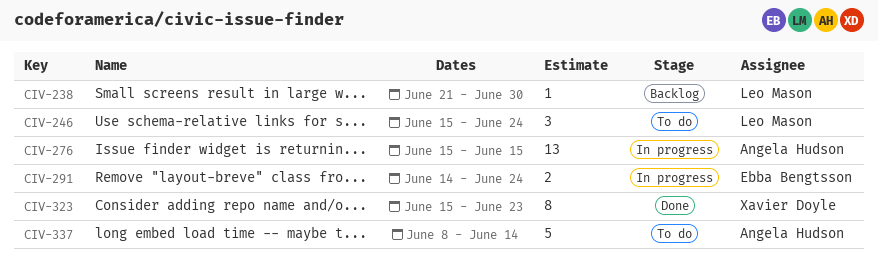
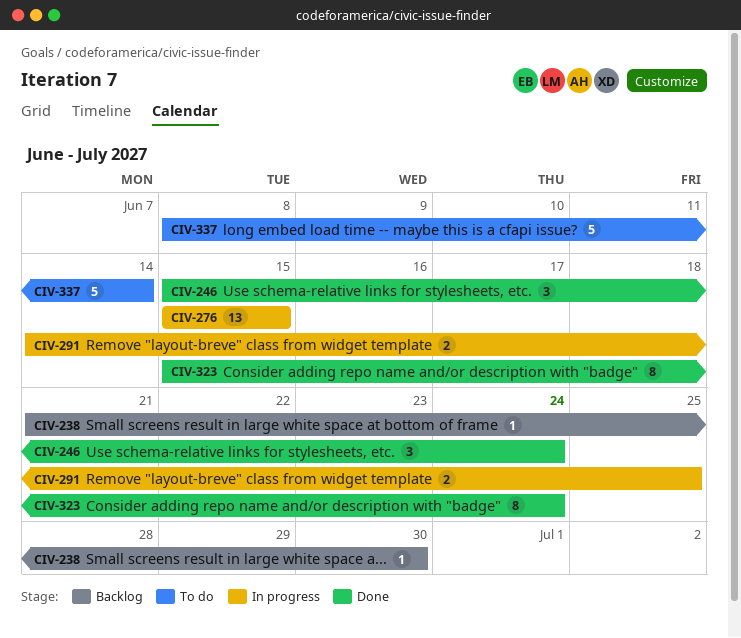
CIV-246, status: To do -> Done
CIV-291, due: Jun 24 -> Jun 25
CIV-323, due: Jun 23 -> Jun 24

